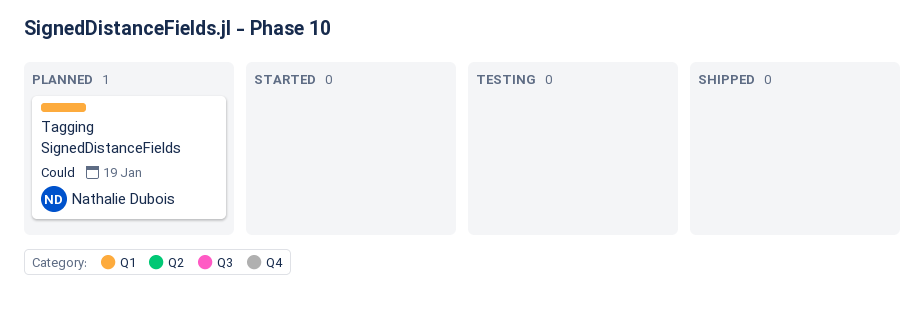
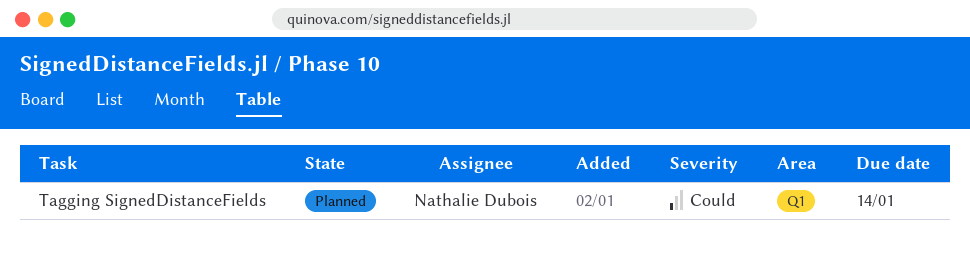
Tagging SignedDistanceFields, due: Jan 19 -> Jan 14

